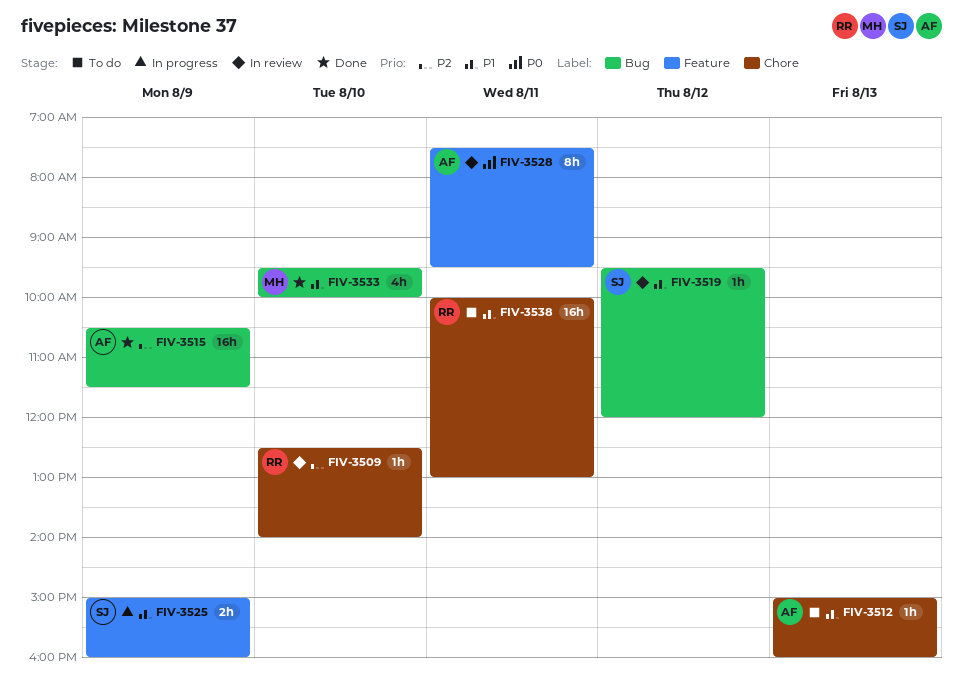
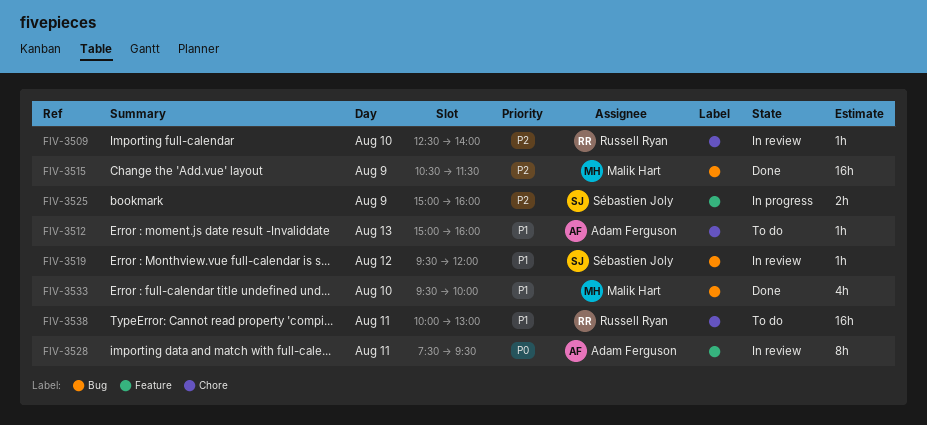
FIV-3515, owner: Adam Ferguson -> Malik Hart
FIV-3525, priority: P1 -> P2

